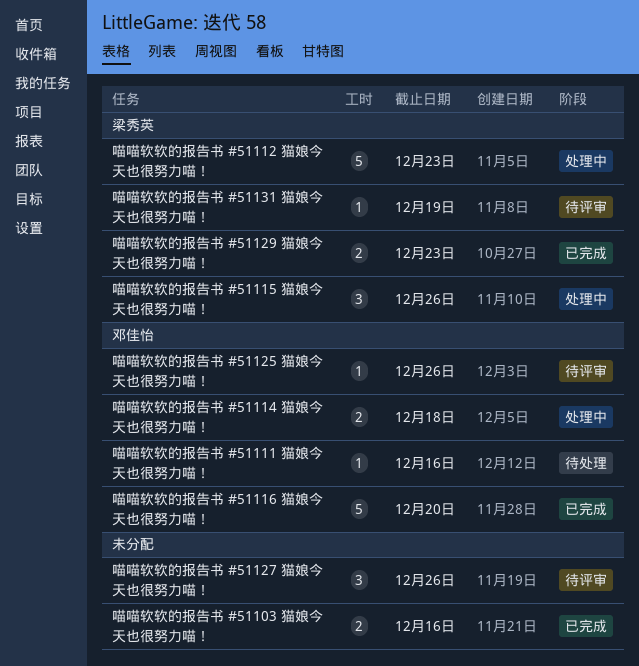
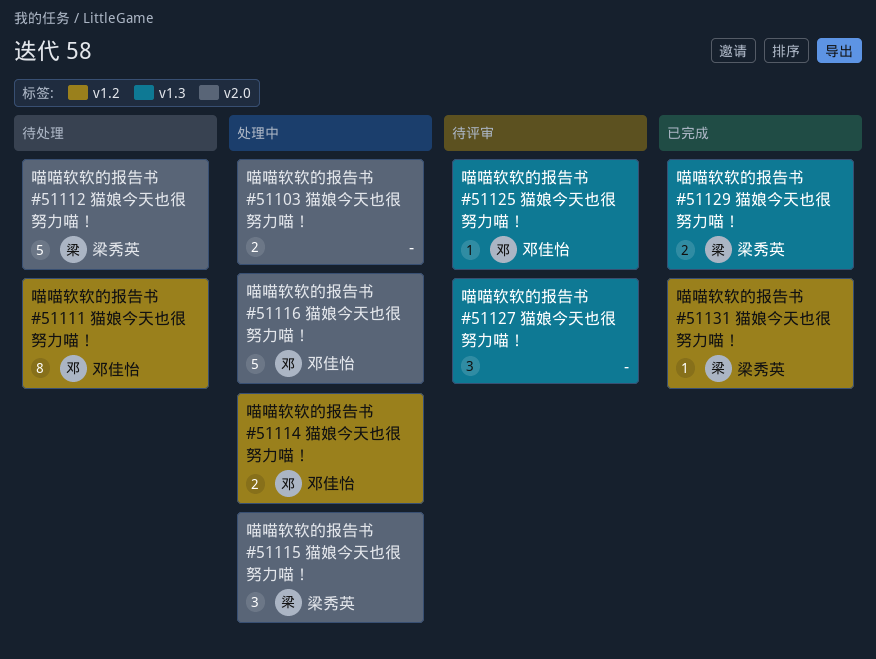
喵喵软软的报告书 #51103 猫娘今天也很努力喵！, status: 已完成 -> 处理中
喵喵软软的报告书 #51111 猫娘今天也很努力喵！, estimate: 1 -> 8
喵喵软软的报告书 #51112 猫娘今天也很努力喵！, status: 处理中 -> 待处理
喵喵软软的报告书 #51116 猫娘今天也很努力喵！, status: 已完成 -> 处理中
喵喵软软的报告书 #51131 猫娘今天也很努力喵！, status: 待评审 -> 已完成

